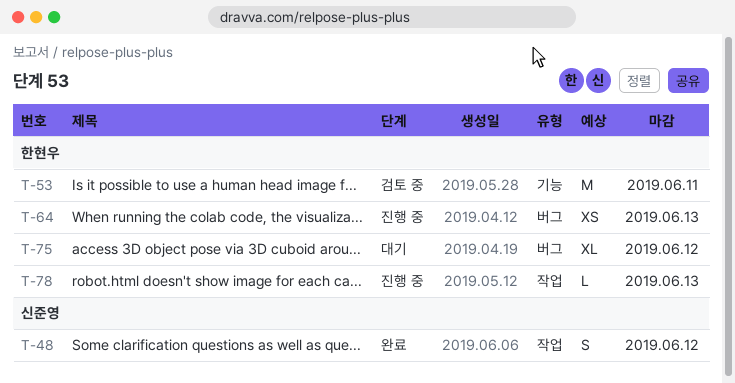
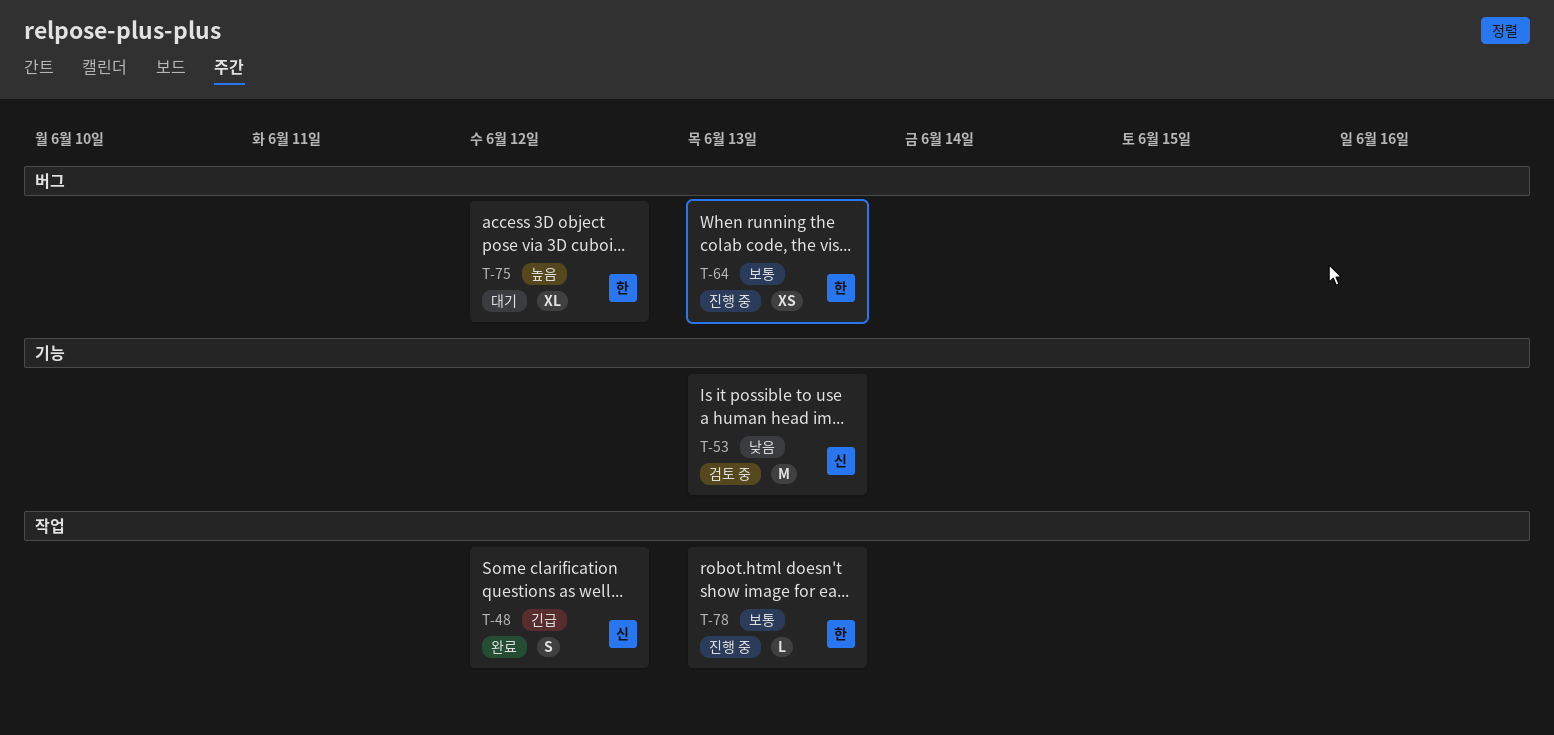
T-53, owner: 한현우 -> 신준영
T-53, due: Jun 11 -> Jun 13

